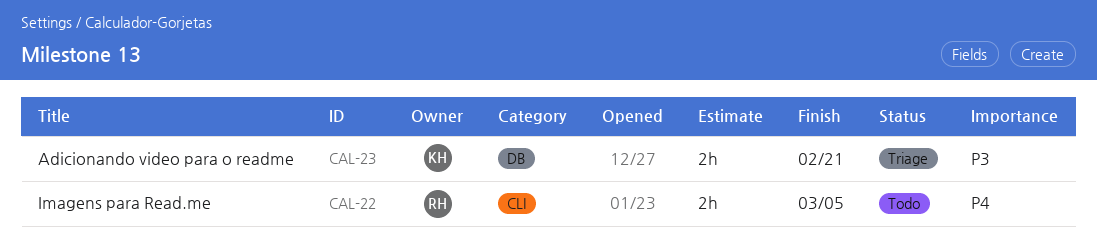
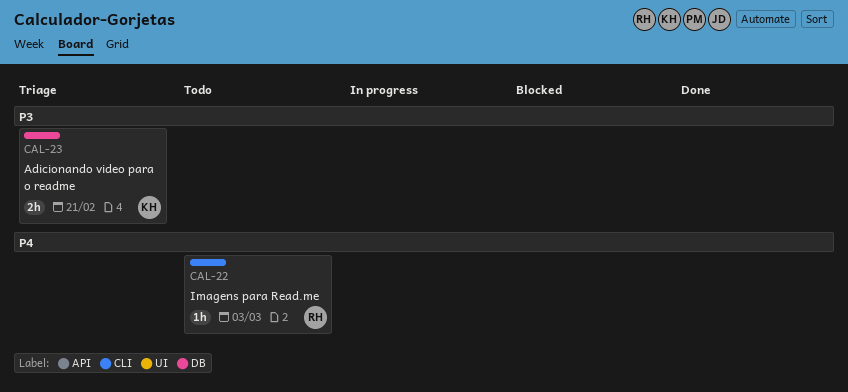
CAL-22, estimate: 2h -> 1h
CAL-22, due: Mar 5 -> Mar 3

